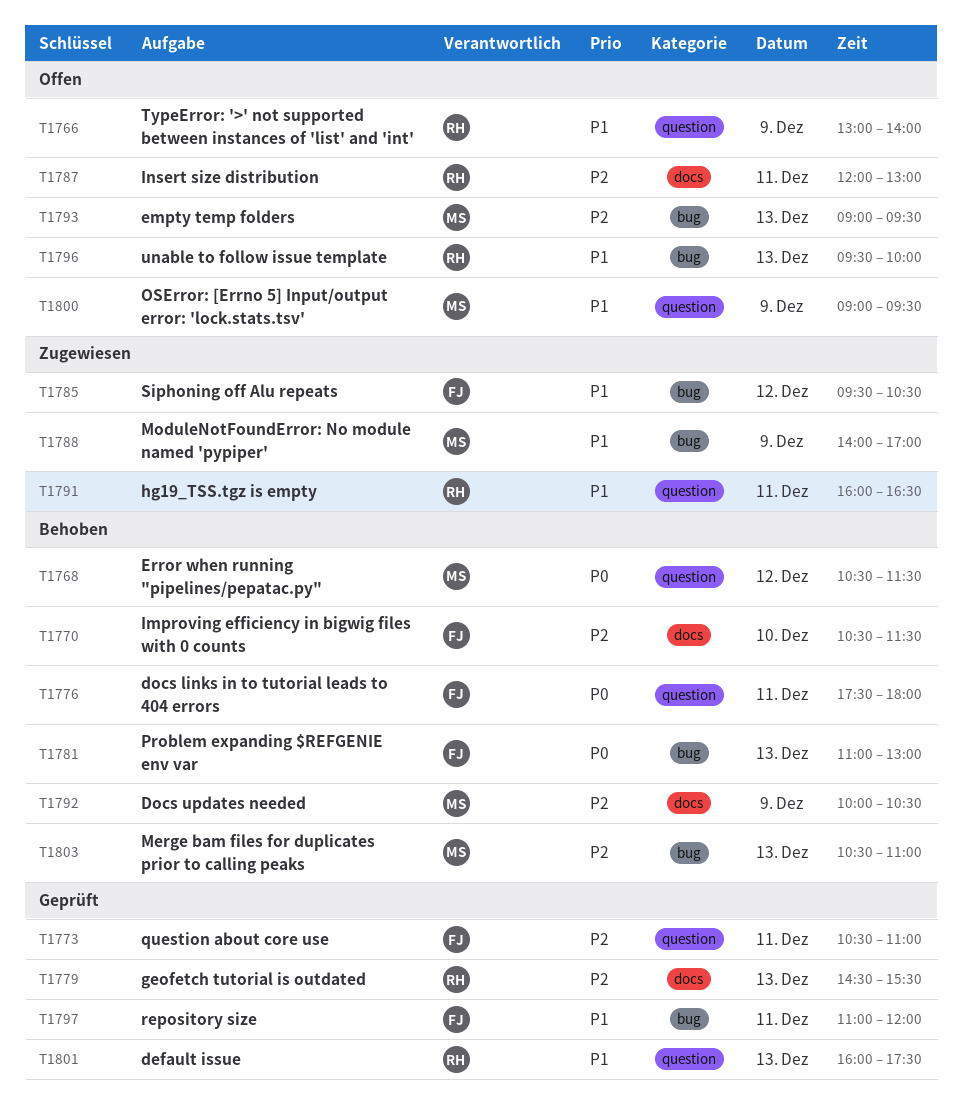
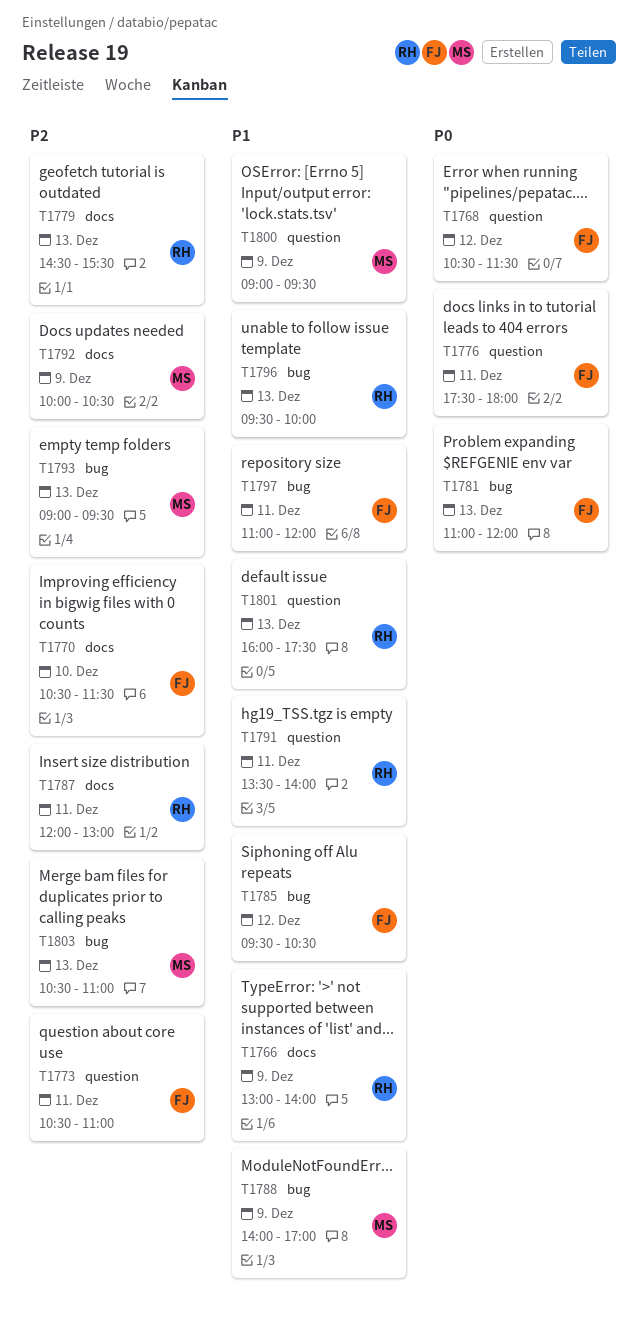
T1766, label: question -> docs
T1768, owner: MS -> FJ
T1781, ends: 13:00 -> 12:00
T1791, begins: 16:00 -> 13:30
T1791, ends: 16:30 -> 14:00

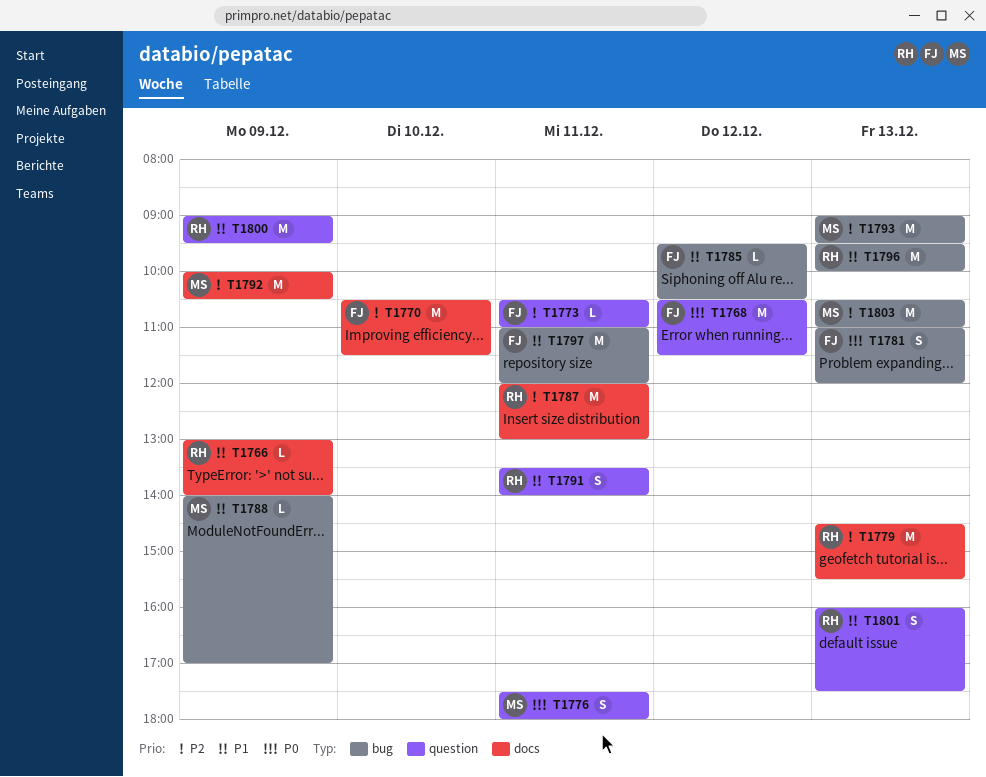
T1776, owner: FJ -> MS
T1800, owner: MS -> RH

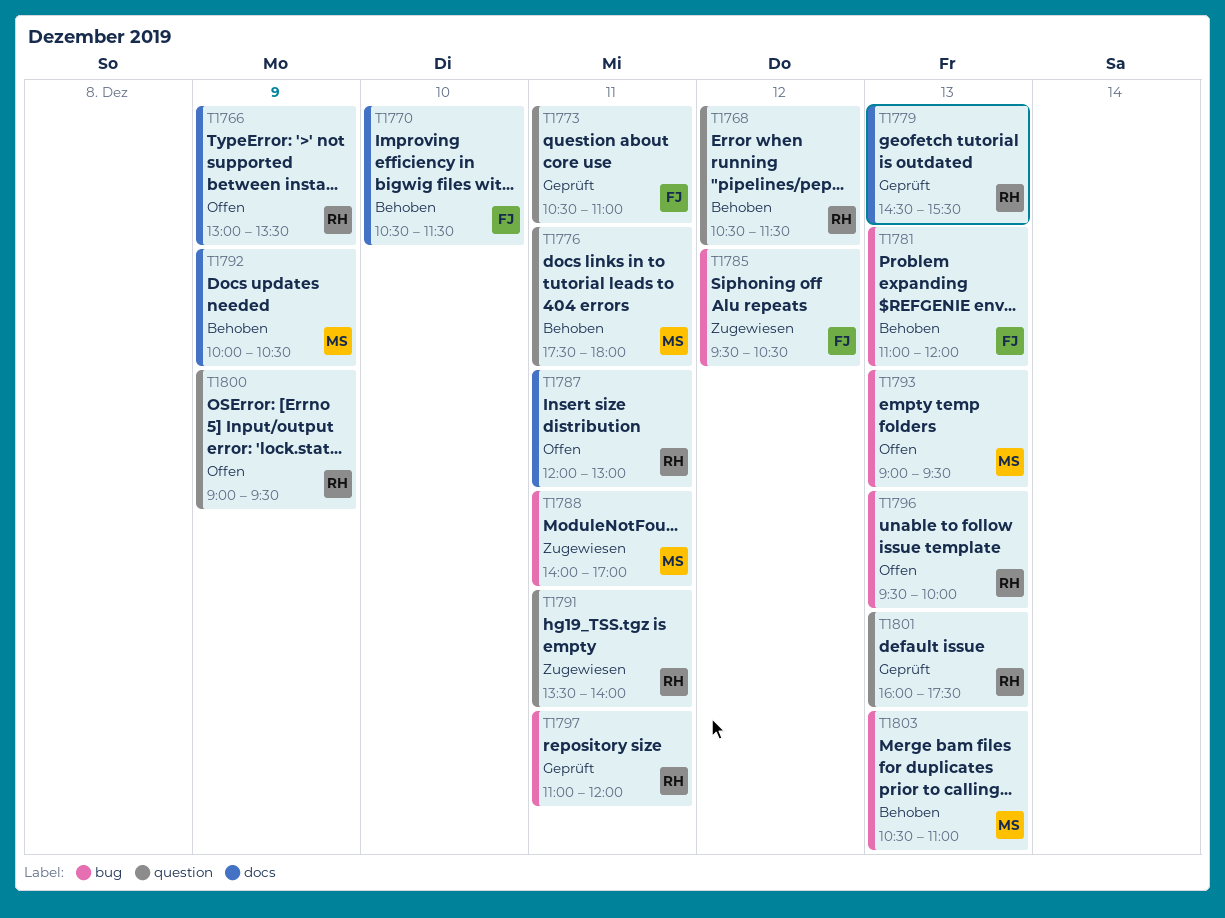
T1766, ends: 14:00 -> 13:30
T1768, owner: FJ -> RH
T1788, day: Dec 9 -> Dec 11
T1797, owner: FJ -> RH

